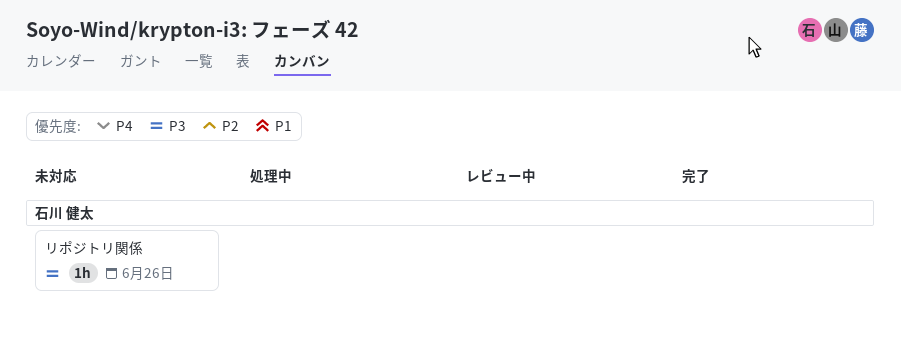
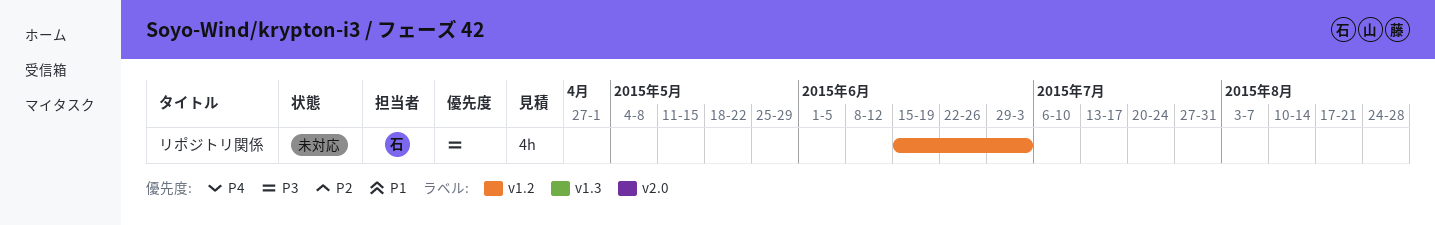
リポジトリ関係, estimate: 1h -> 4h
リポジトリ関係, due: Jun 26 -> Jul 3

